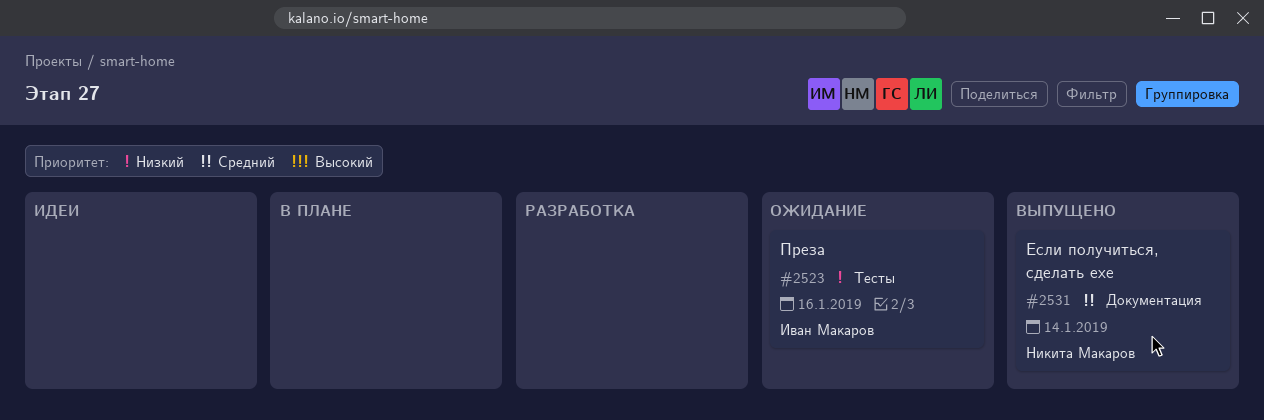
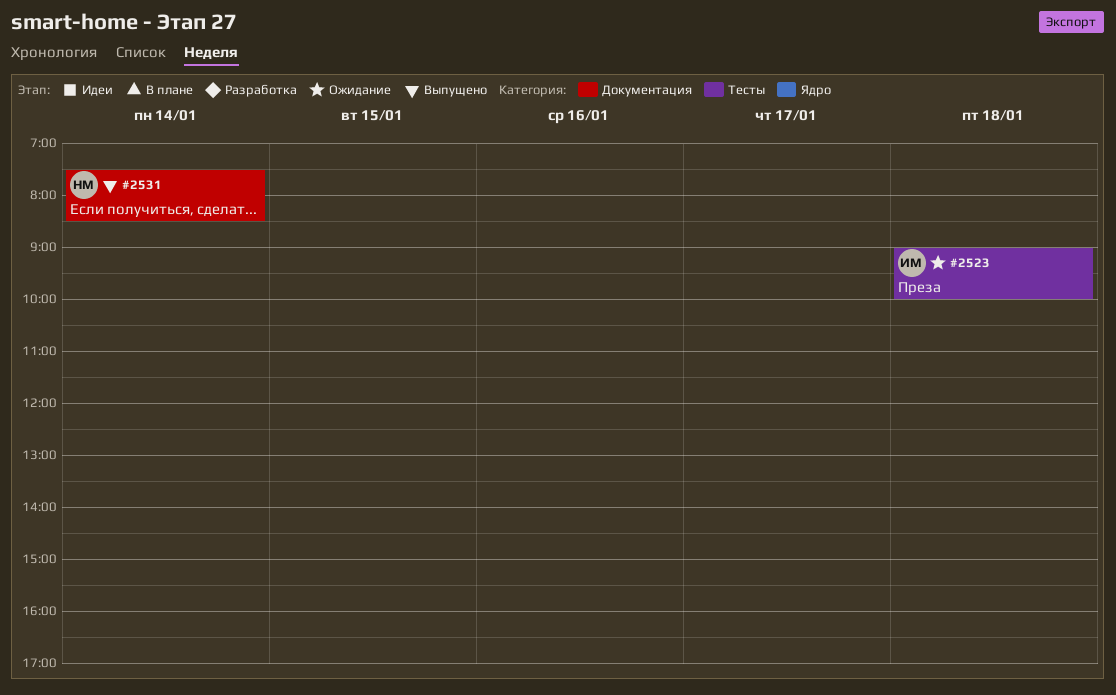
#2523, day: Jan 16 -> Jan 18

